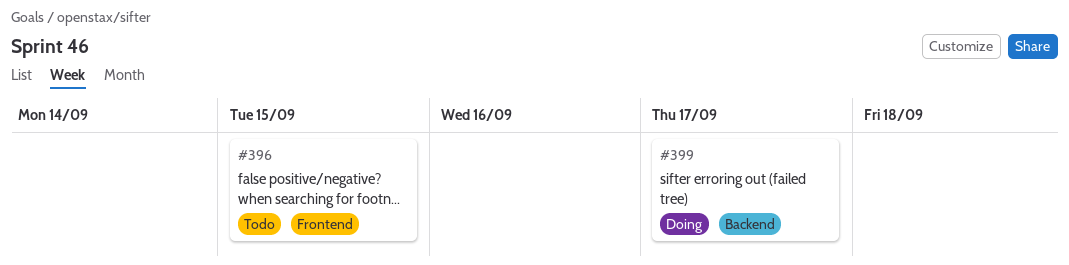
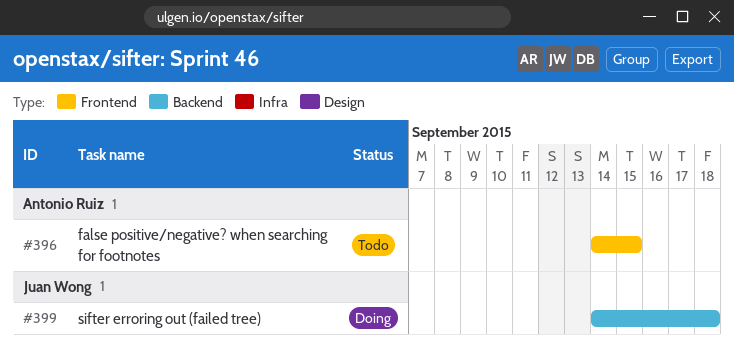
#399, due: Sep 17 -> Sep 18

